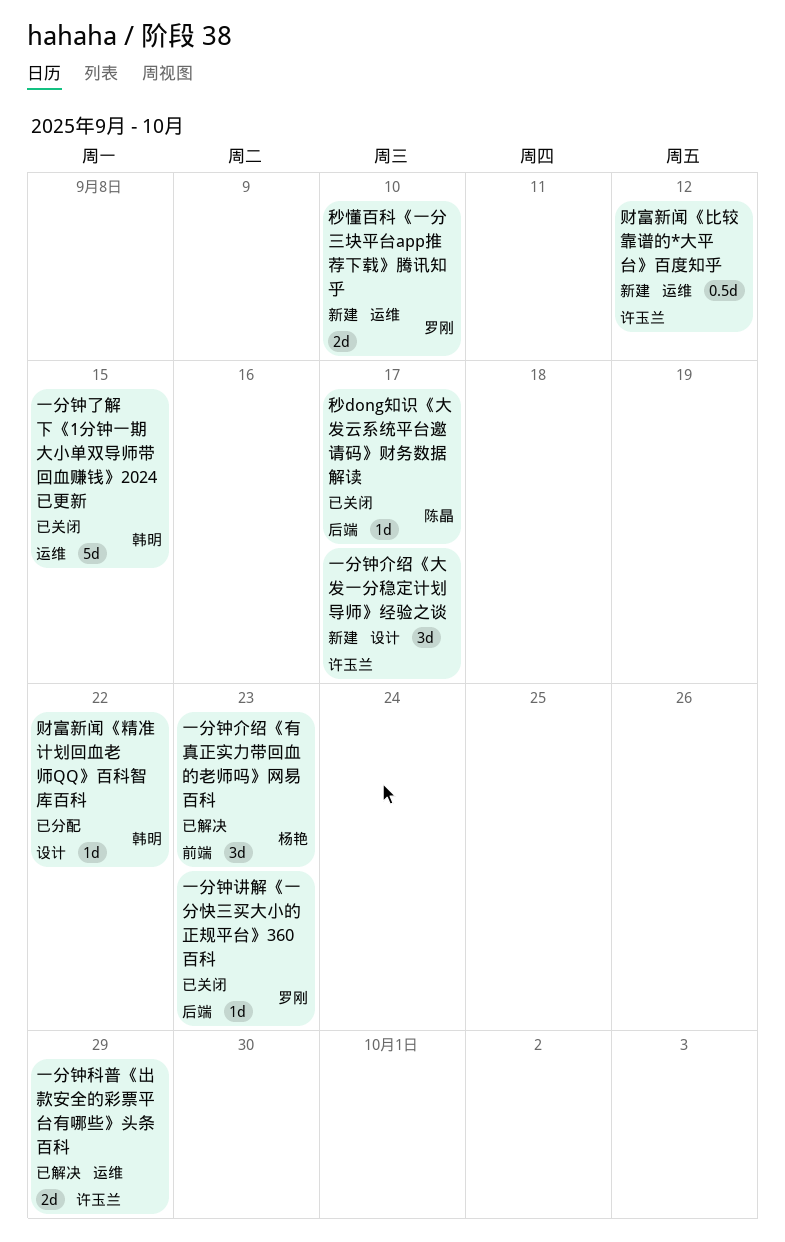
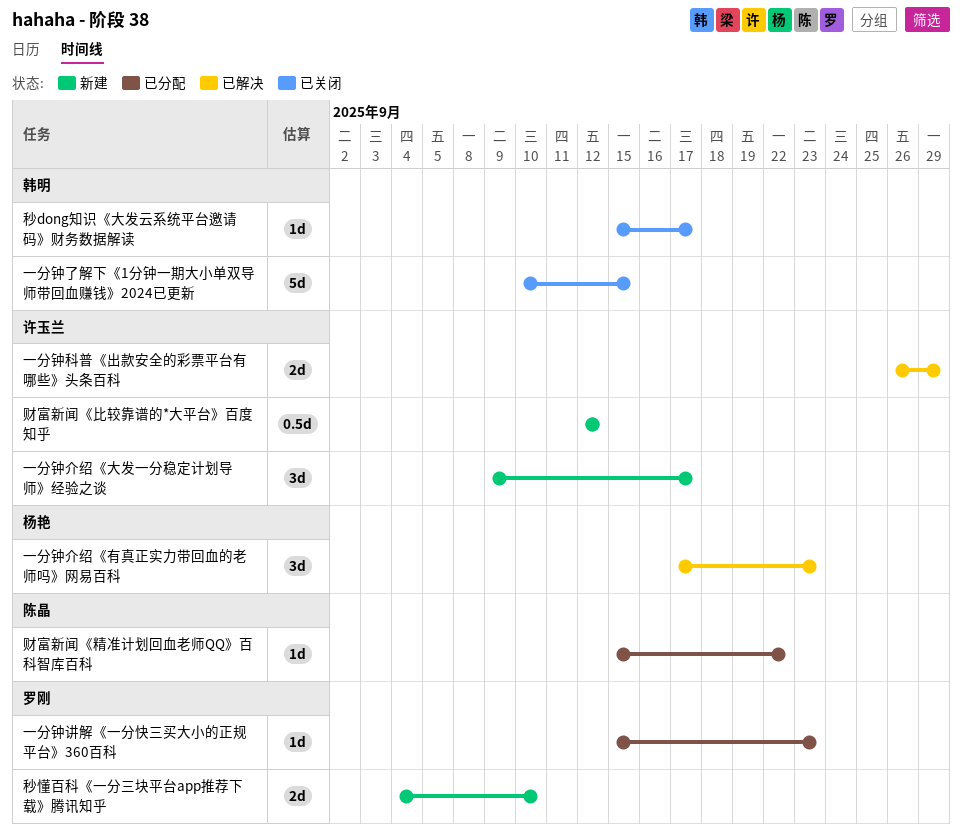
一分钟讲解《一分快三买大小的正规平台》360百科, status: 已关闭 -> 已分配
秒dong知识《大发云系统平台邀请码》财务数据解读, owner: 陈晶 -> 韩明
财富新闻《精准计划回血老师QQ》百科智库百科, owner: 韩明 -> 陈晶

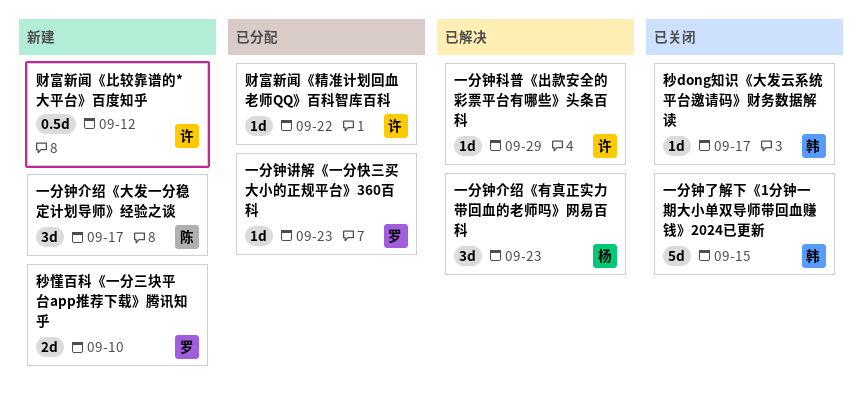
一分钟介绍《大发一分稳定计划导师》经验之谈, owner: 许玉兰 -> 陈晶
一分钟科普《出款安全的彩票平台有哪些》头条百科, estimate: 2d -> 1d
财富新闻《精准计划回血老师QQ》百科智库百科, owner: 陈晶 -> 许玉兰

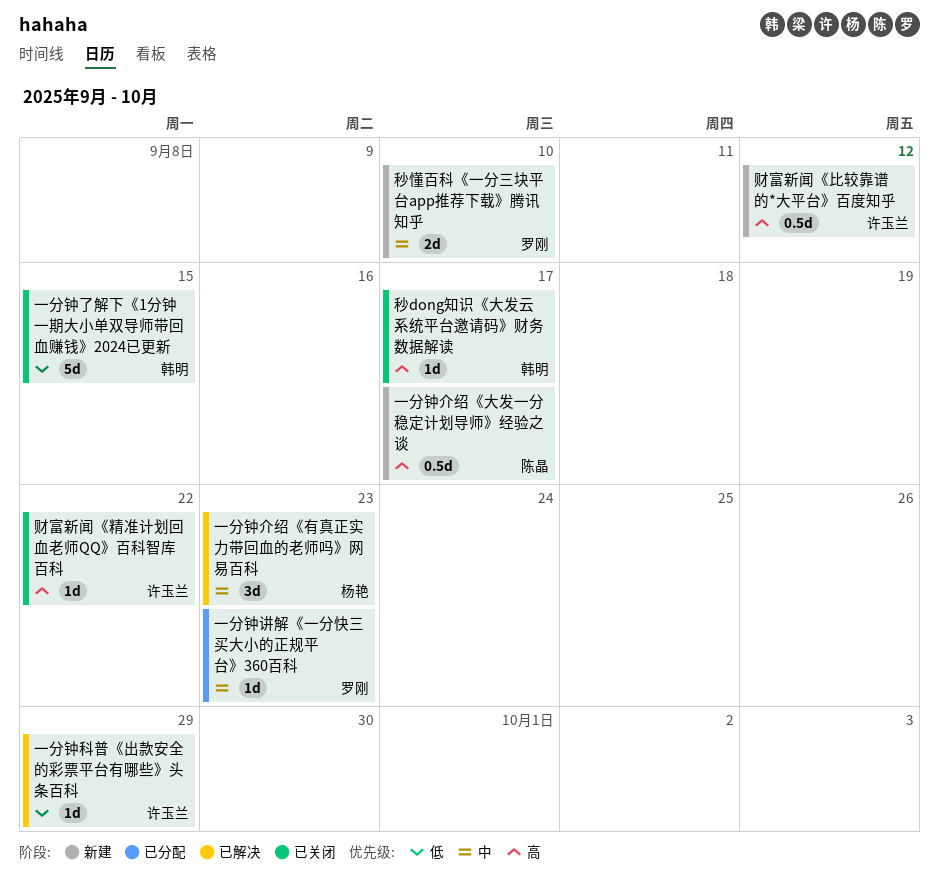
一分钟介绍《大发一分稳定计划导师》经验之谈, estimate: 3d -> 0.5d
财富新闻《精准计划回血老师QQ》百科智库百科, status: 已分配 -> 已关闭

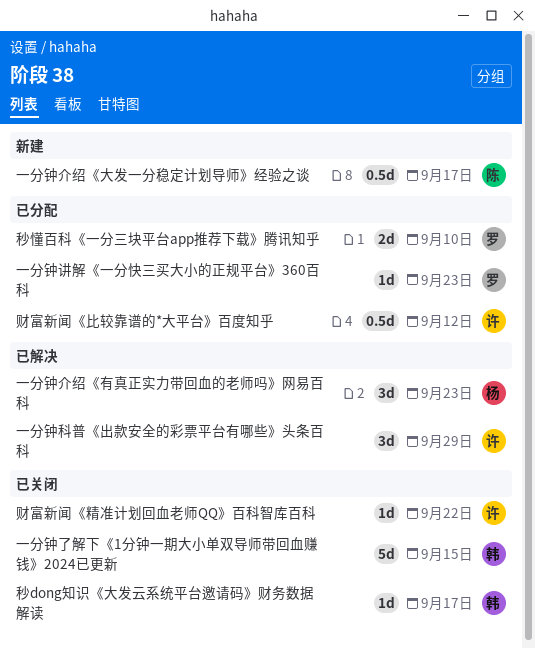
一分钟科普《出款安全的彩票平台有哪些》头条百科, estimate: 1d -> 3d
秒懂百科《一分三块平台app推荐下载》腾讯知乎, status: 新建 -> 已分配
财富新闻《比较靠谱的*大平台》百度知乎, status: 新建 -> 已分配

